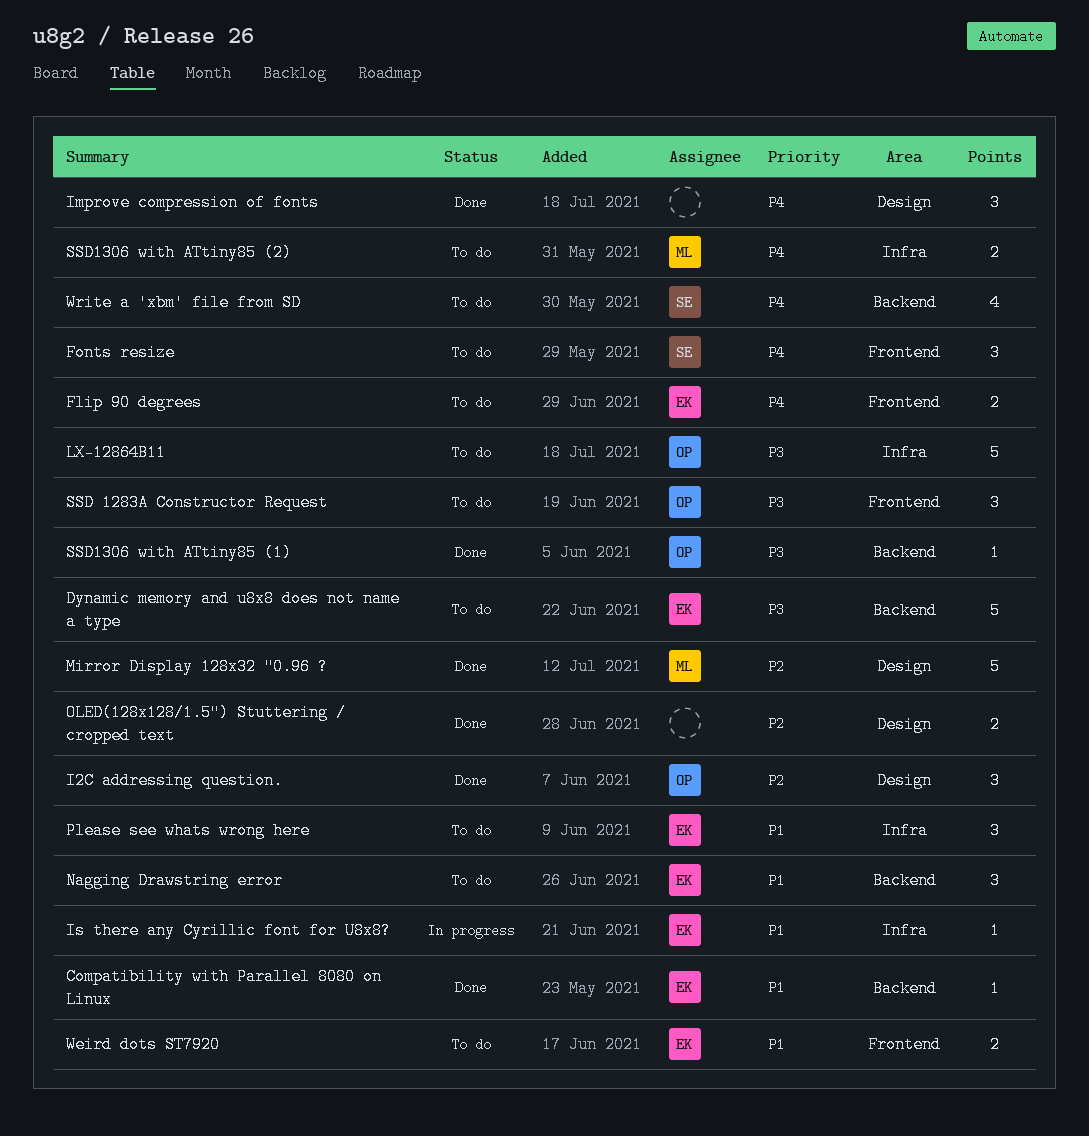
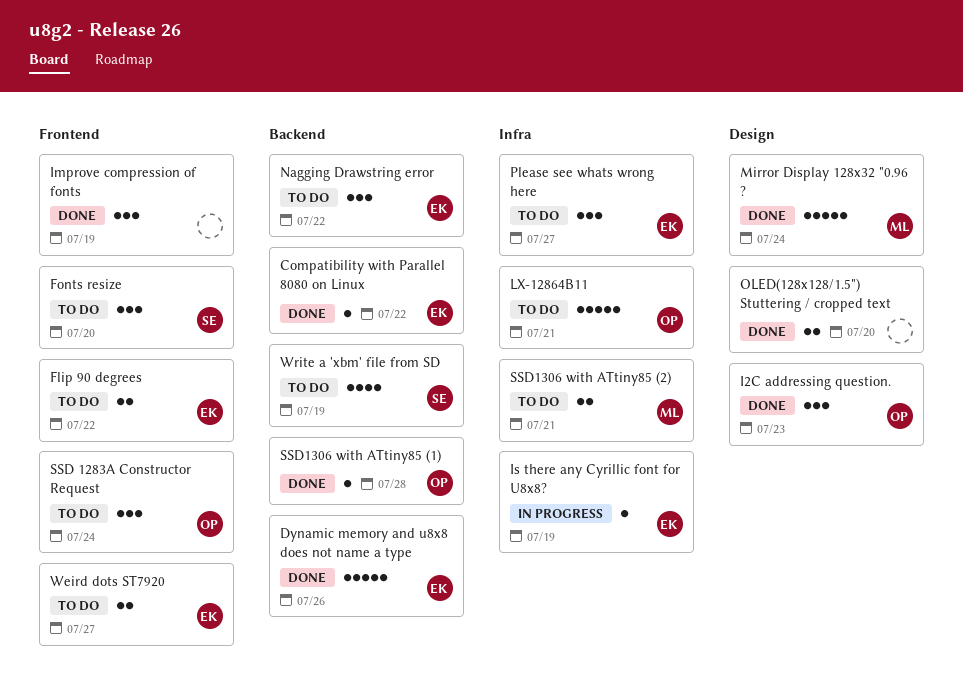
Dynamic memory and u8x8 does not name a type, status: To do -> Done
Improve compression of fonts, label: Design -> Frontend

